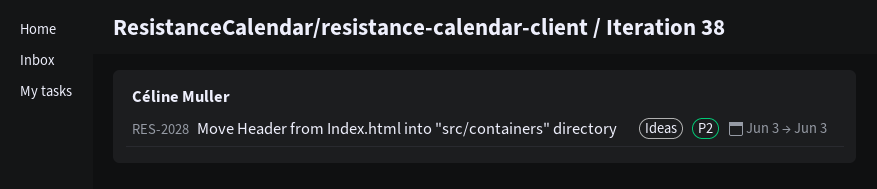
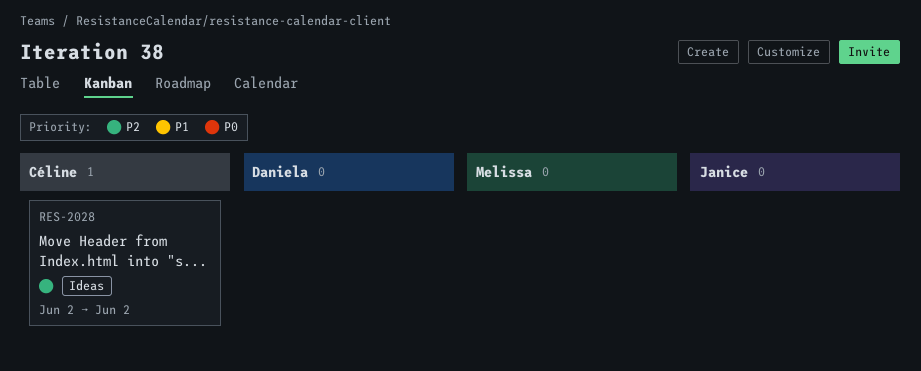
RES-2028, start: Jun 3 -> Jun 2
RES-2028, due: Jun 3 -> Jun 2

